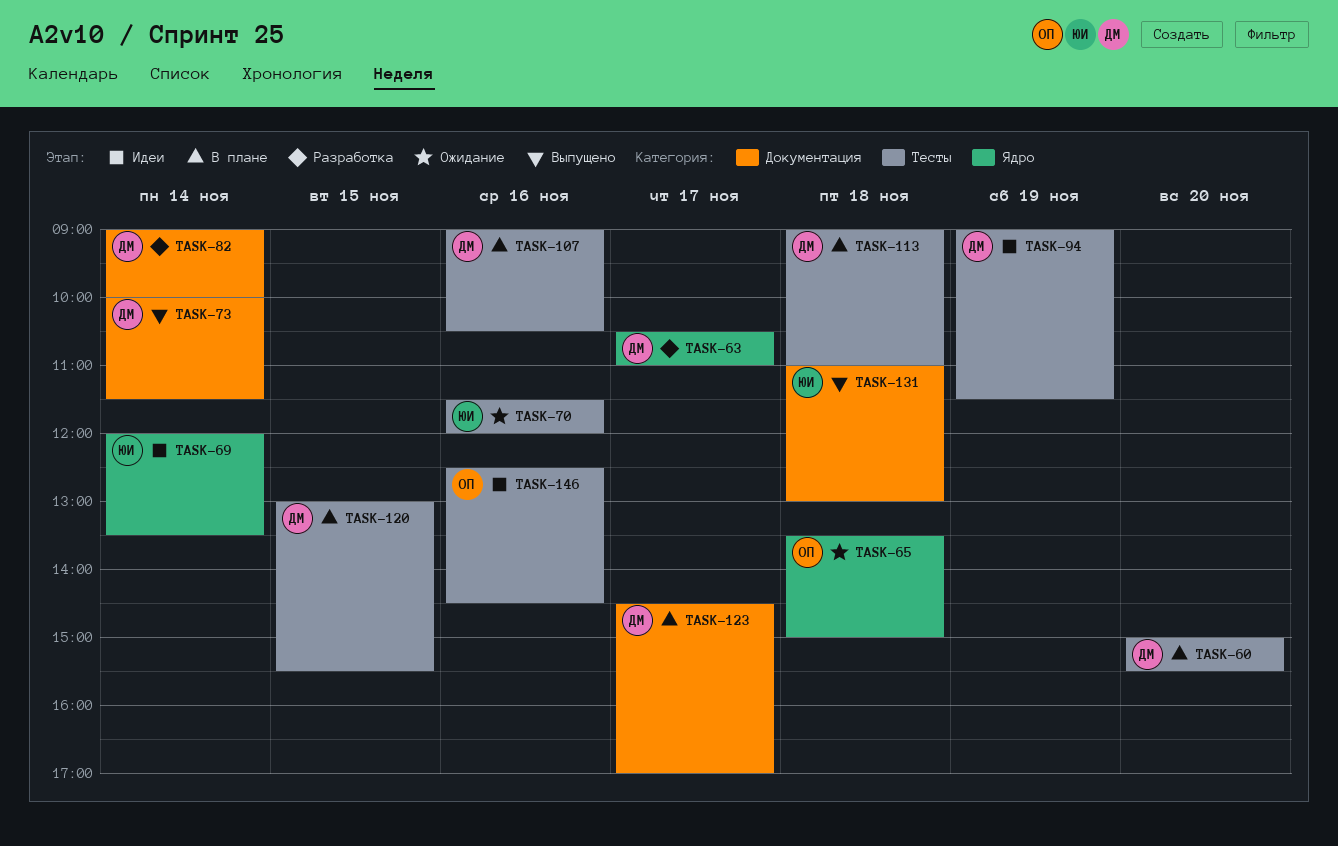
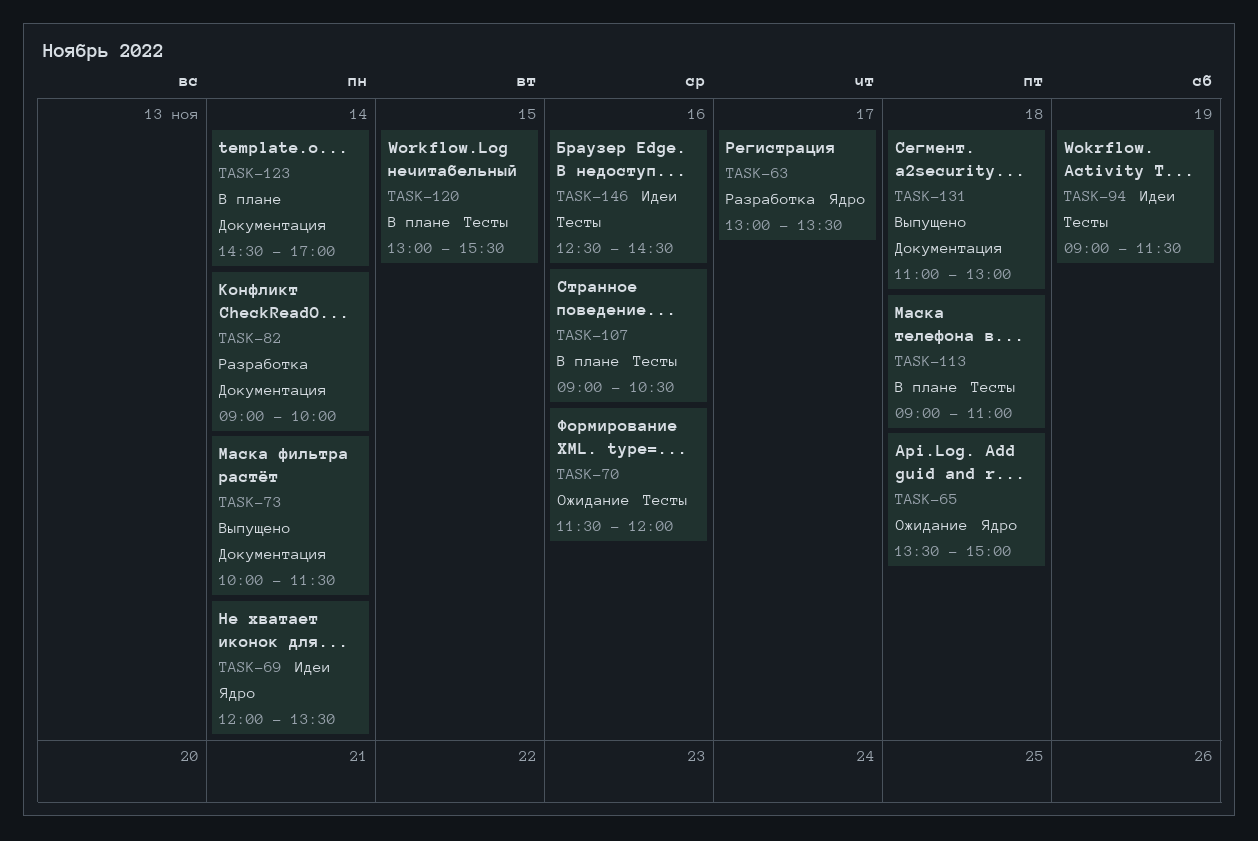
TASK-60: present -> none
TASK-63, begins: 10:30 -> 13:00
TASK-63, ends: 11:00 -> 13:30
TASK-123, day: Nov 17 -> Nov 14

